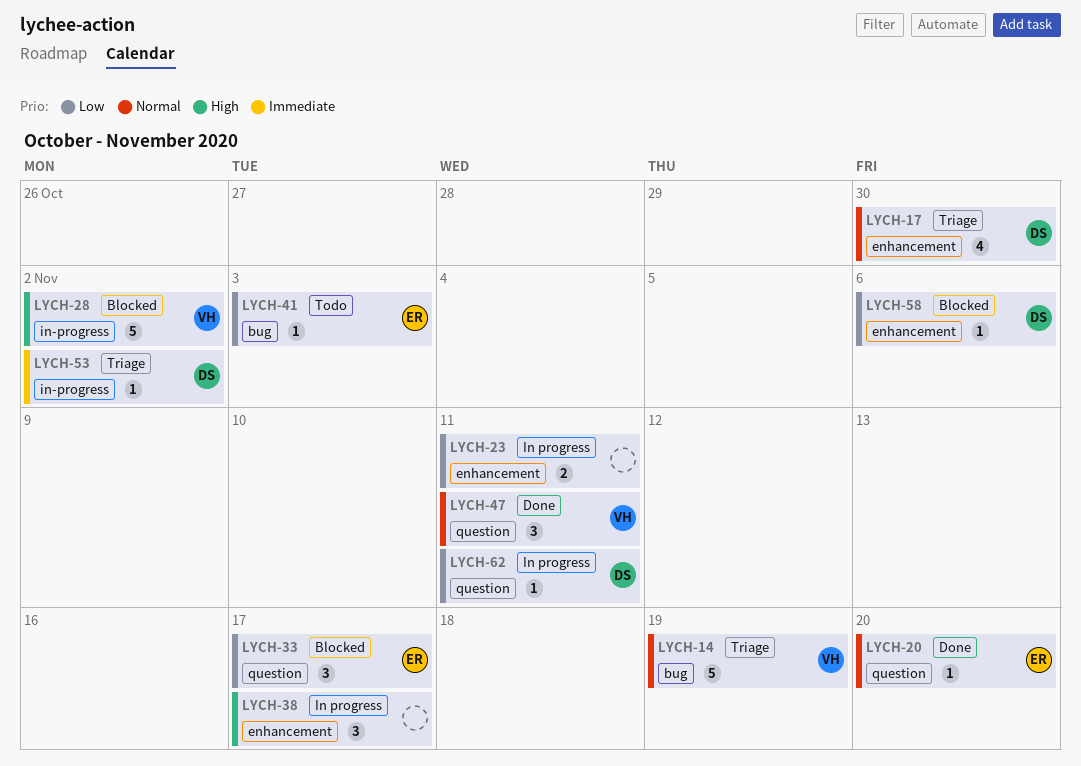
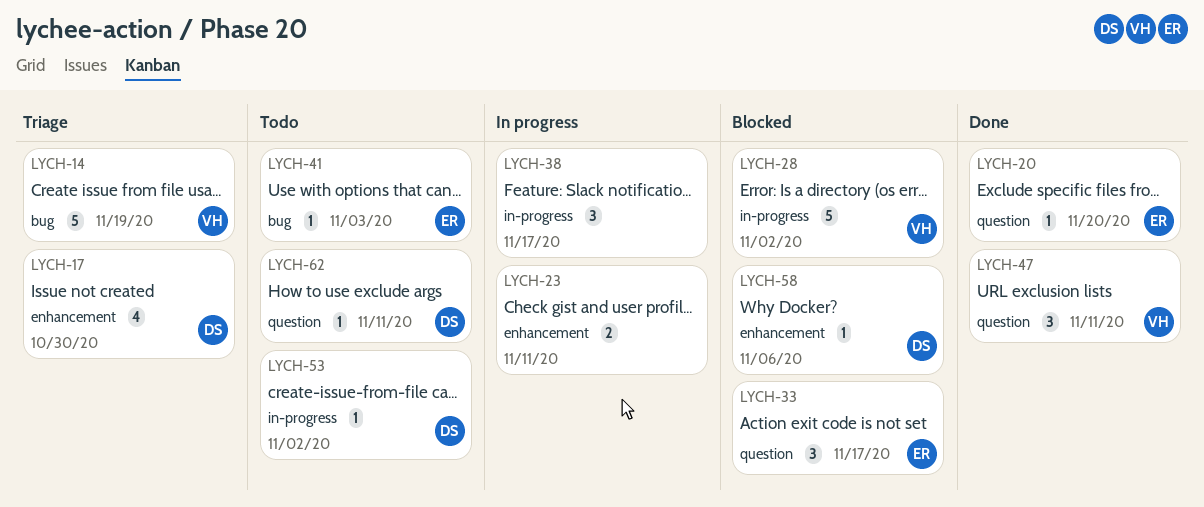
LYCH-38, label: enhancement -> in-progress
LYCH-53, status: Triage -> Todo
LYCH-62, status: In progress -> Todo

